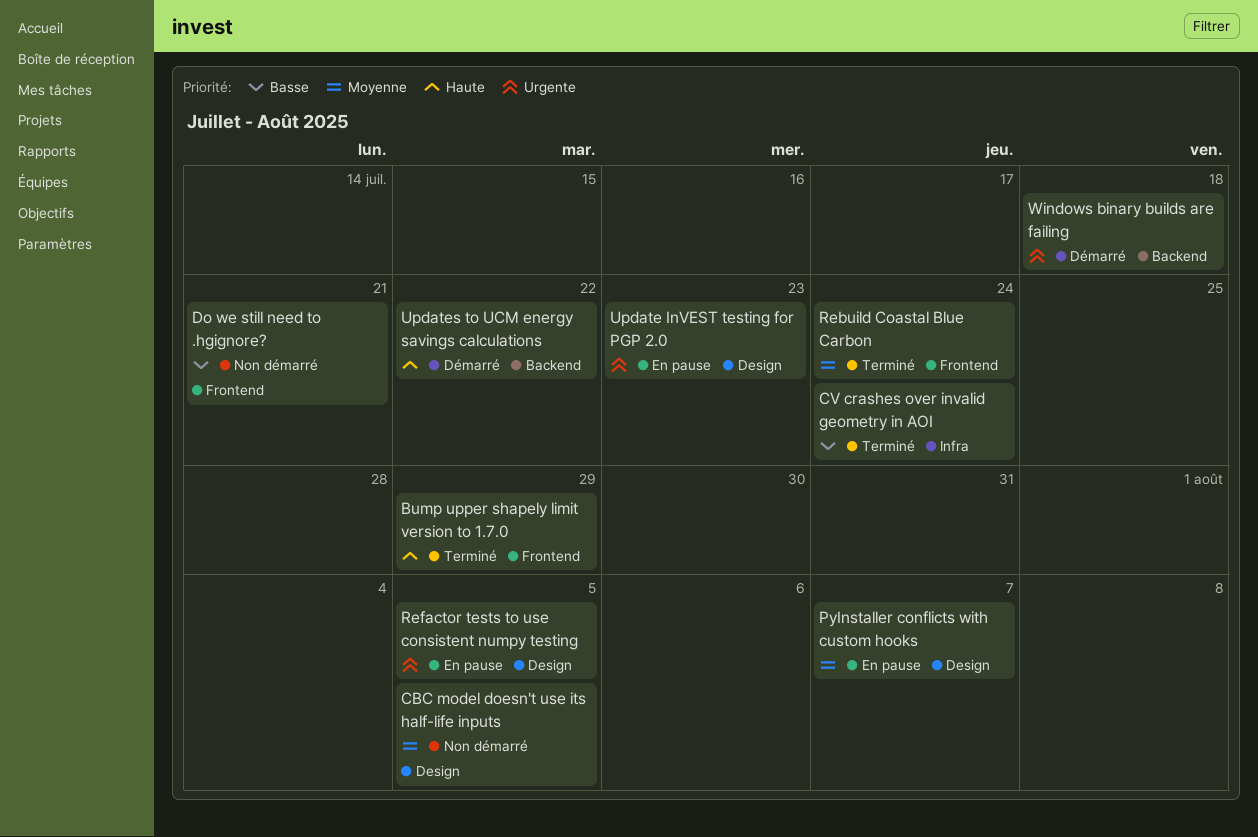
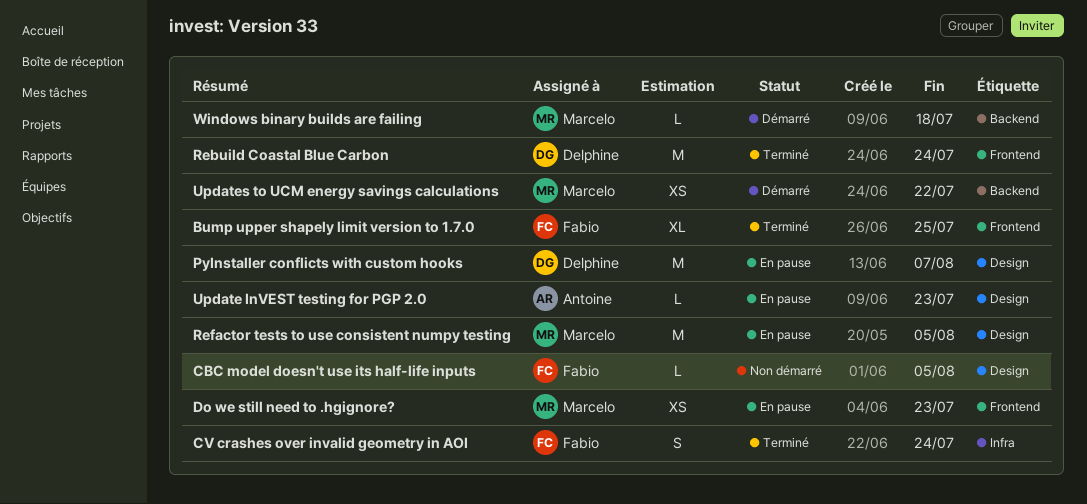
Bump upper shapely limit version to 1.7.0, due: Jul 29 -> Jul 25
Do we still need to .hgignore?, status: Non démarré -> En pause
Do we still need to .hgignore?, due: Jul 21 -> Jul 23

